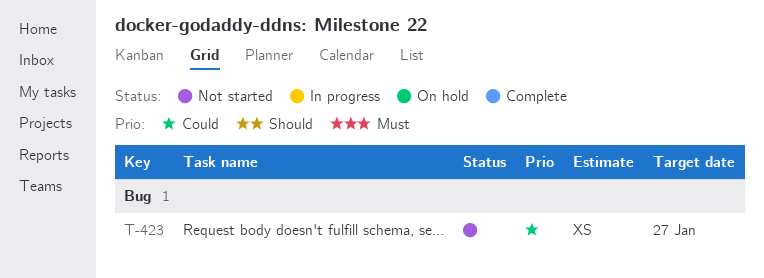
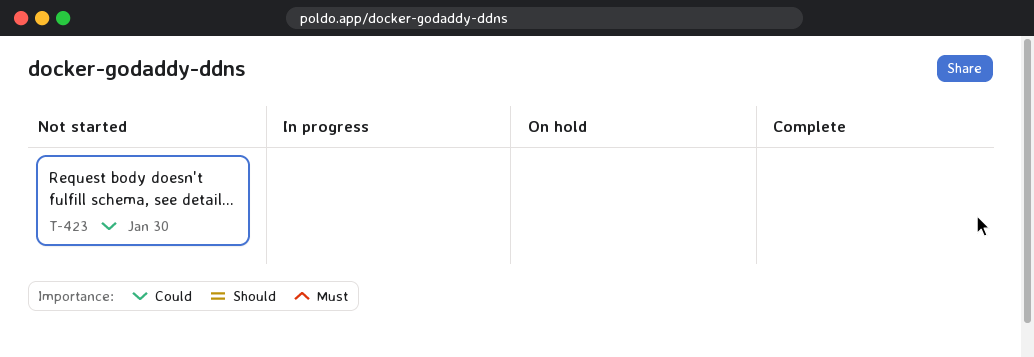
T-423, due: Jan 27 -> Jan 30

